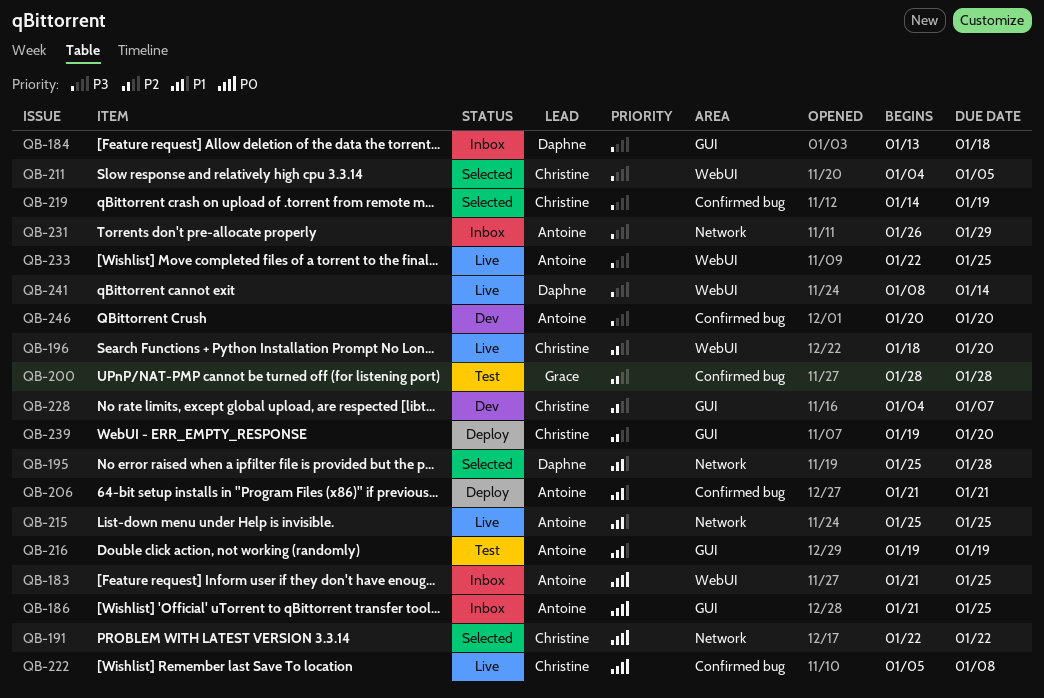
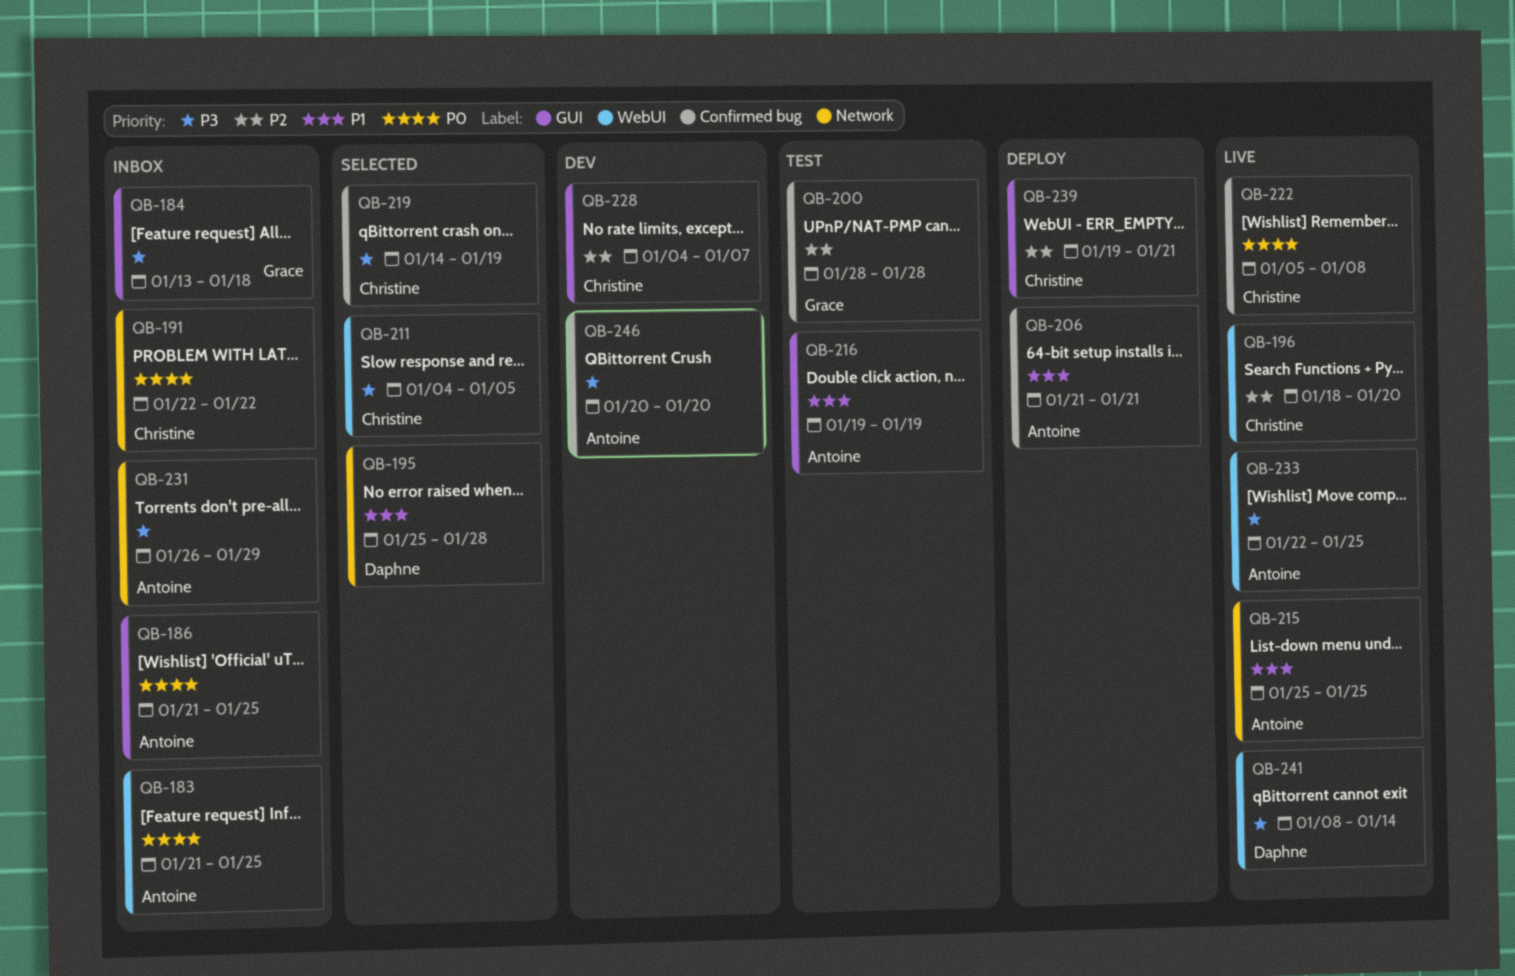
QB-184, owner: Daphne -> Grace
QB-191, status: Selected -> Inbox
QB-239, due: Jan 20 -> Jan 21

